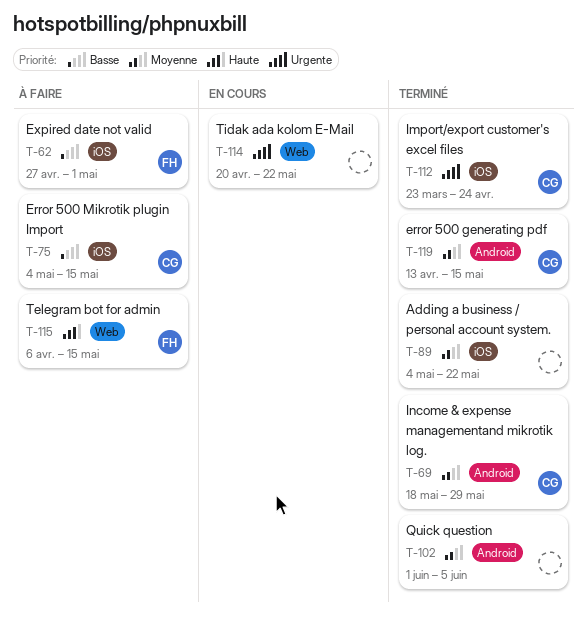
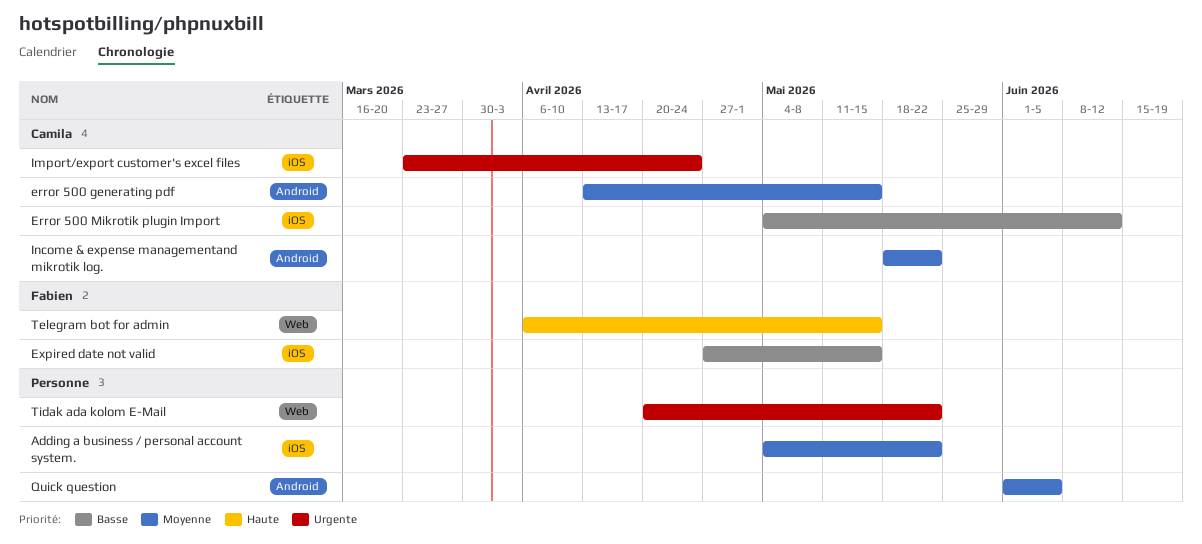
Error 500 Mikrotik plugin Import, due: May 15 -> Jun 12
Expired date not valid, due: May 1 -> May 15
Income & expense managementand mikrotik log., due: May 29 -> May 22

